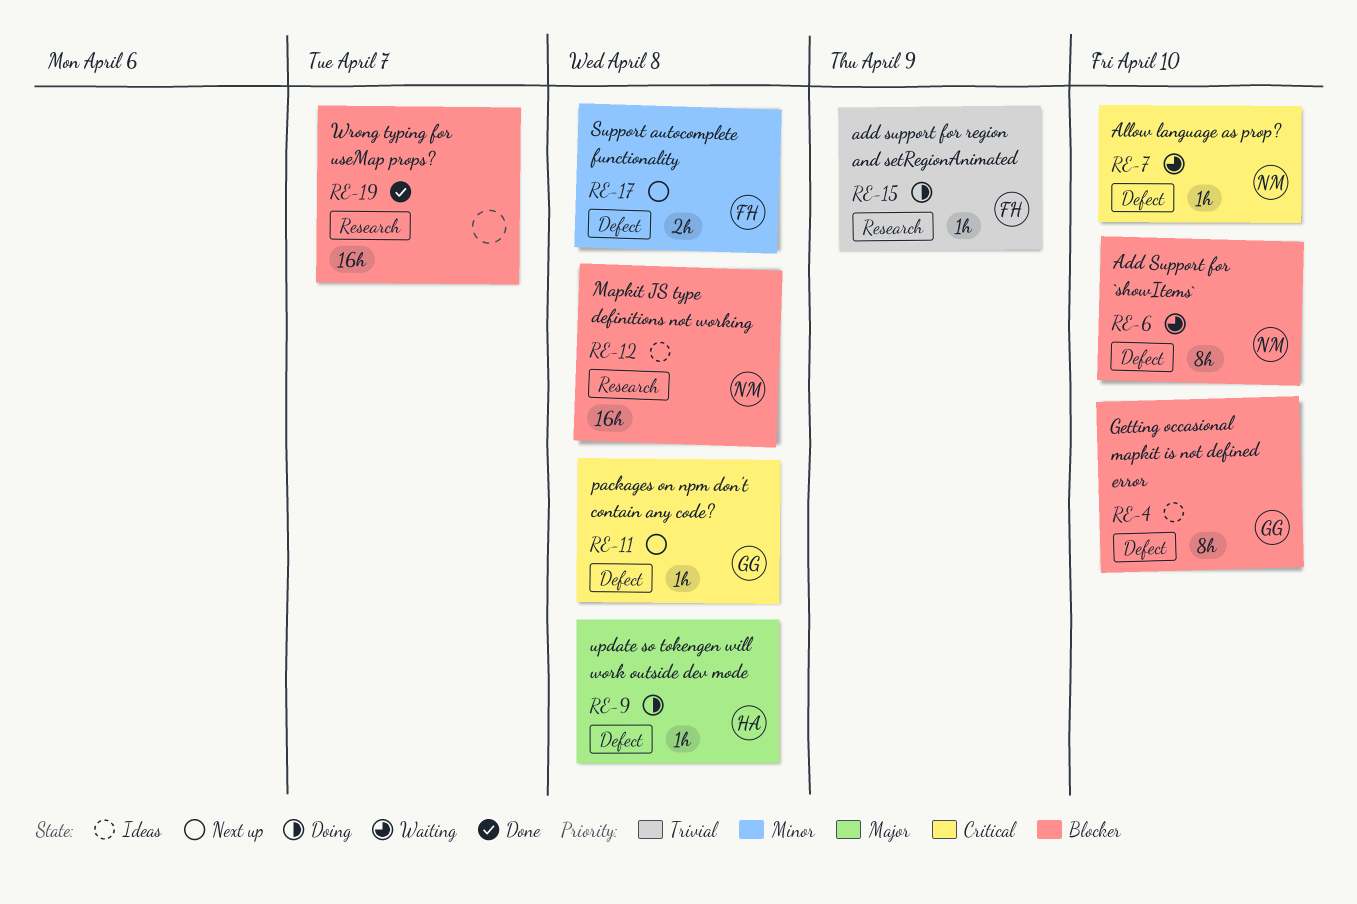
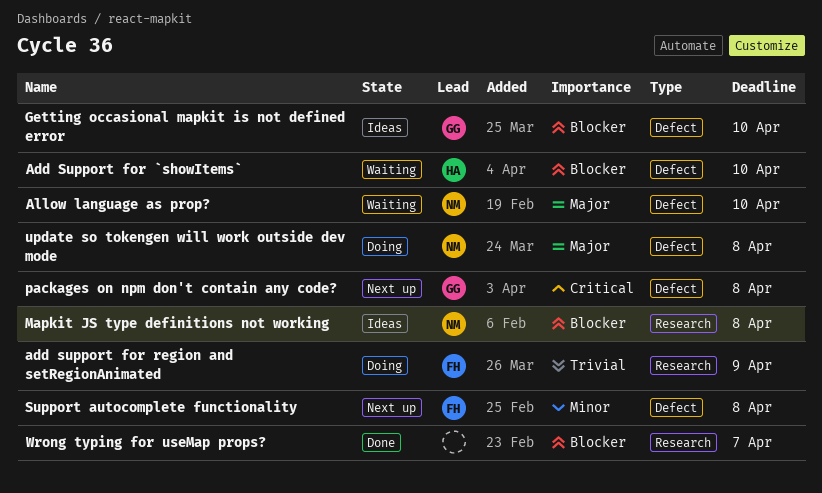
Add Support for `showItems`, owner: NM -> HA
Allow language as prop?, priority: Critical -> Major
update so tokengen will work outside dev mode, owner: HA -> NM

